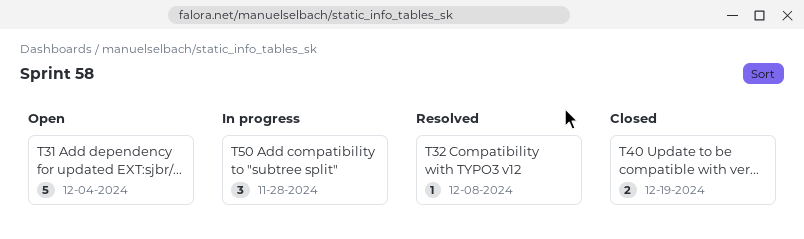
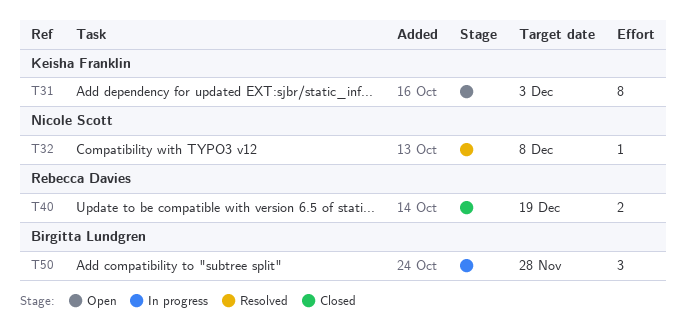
T31, estimate: 5 -> 8
T31, due: Dec 4 -> Dec 3

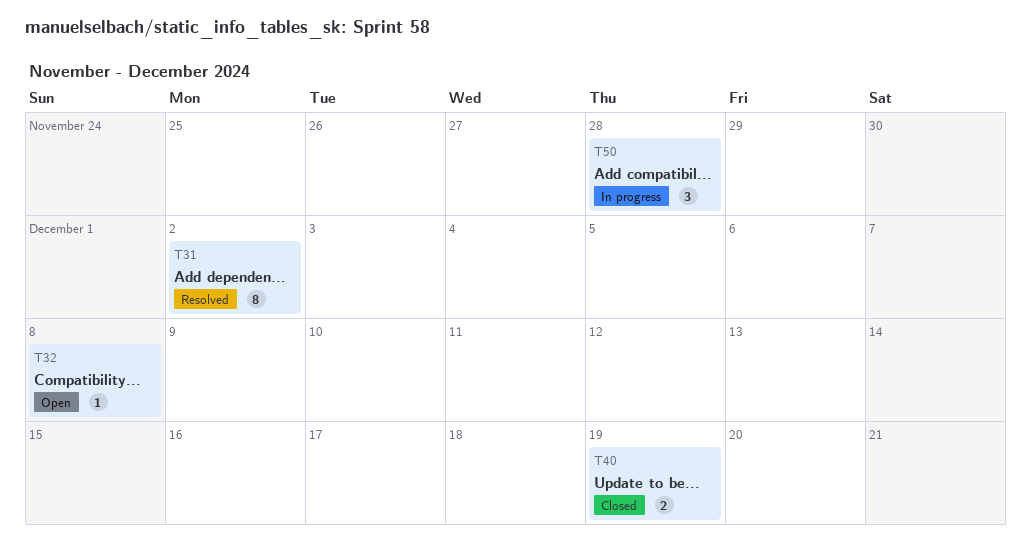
T31, status: Open -> Resolved
T31, due: Dec 3 -> Dec 2
T32, status: Resolved -> Open

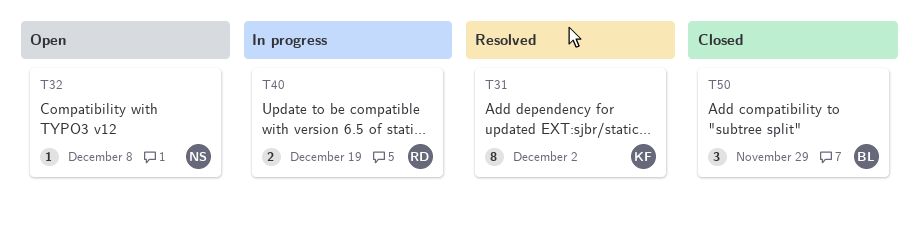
T40, status: Closed -> In progress
T50, status: In progress -> Closed
T50, due: Nov 28 -> Nov 29

